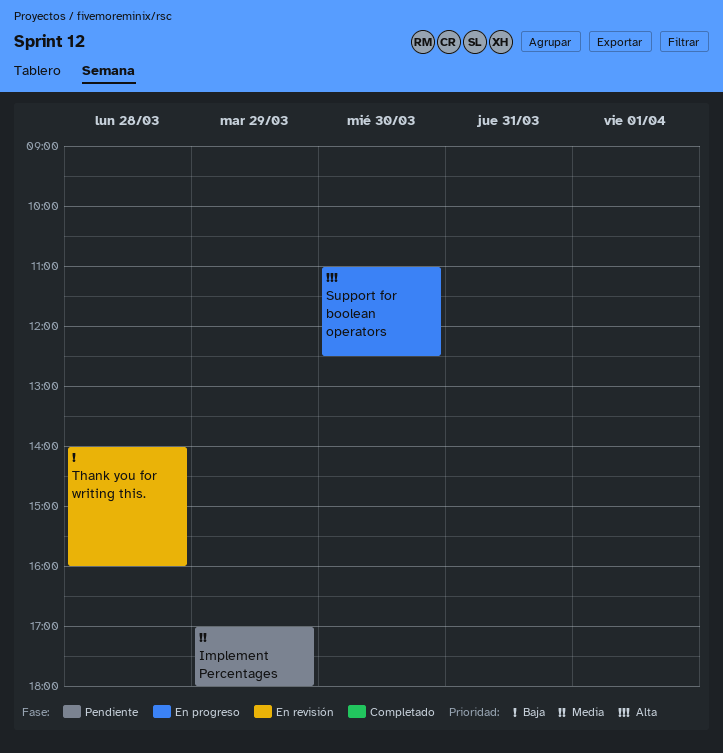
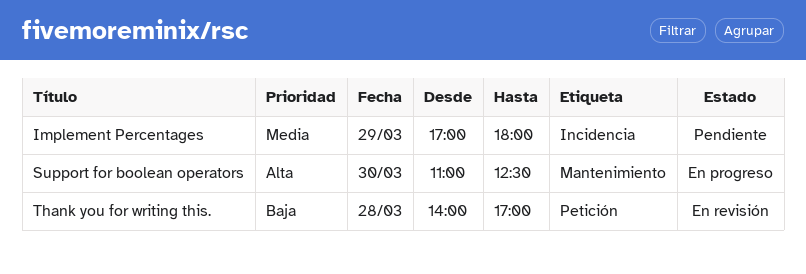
Thank you for writing this., ends: 16:00 -> 17:00

